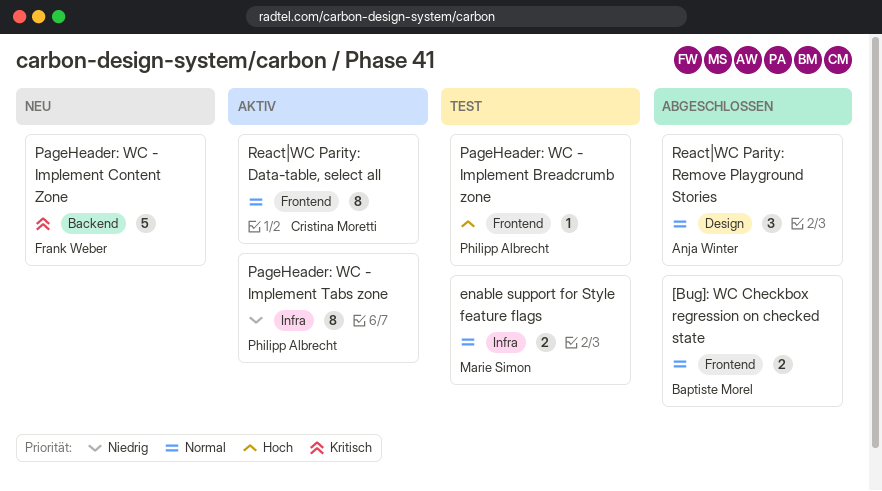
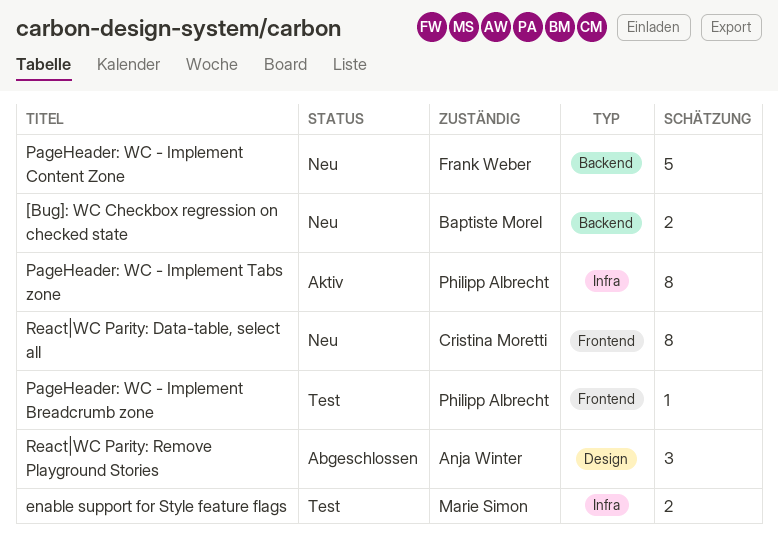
[Bug]: WC Checkbox regression on checked state, status: Abgeschlossen -> Neu
[Bug]: WC Checkbox regression on checked state, label: Frontend -> Backend
React|WC Parity: Data-table, select all, status: Aktiv -> Neu

